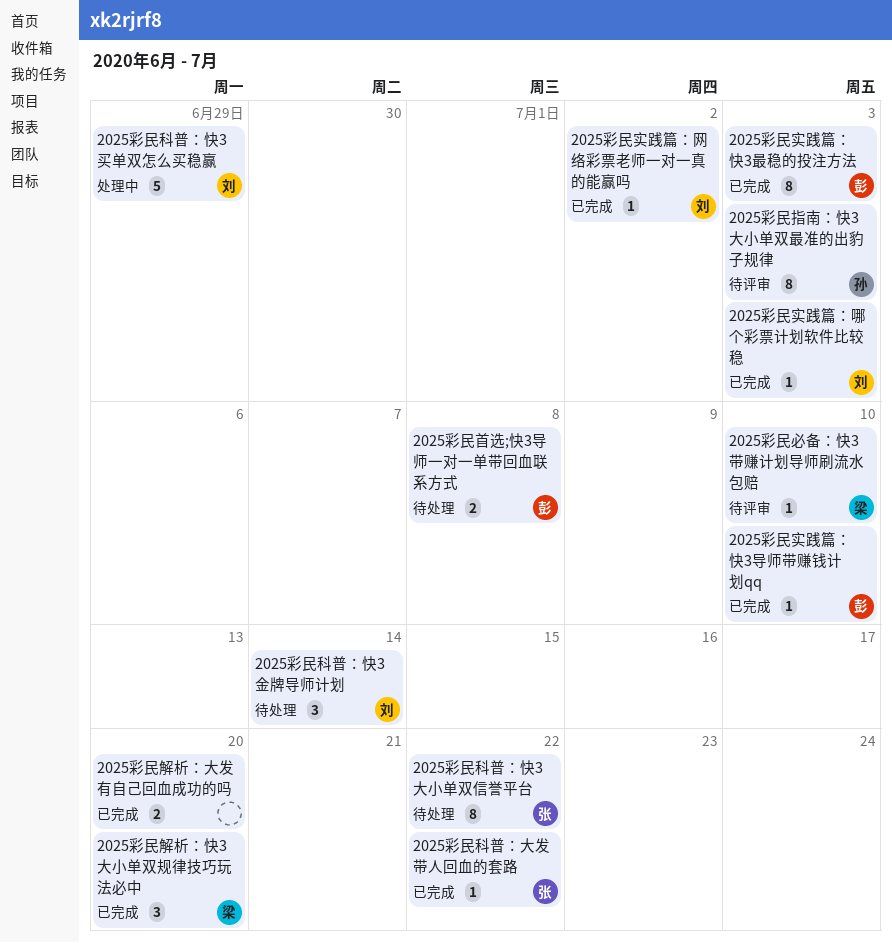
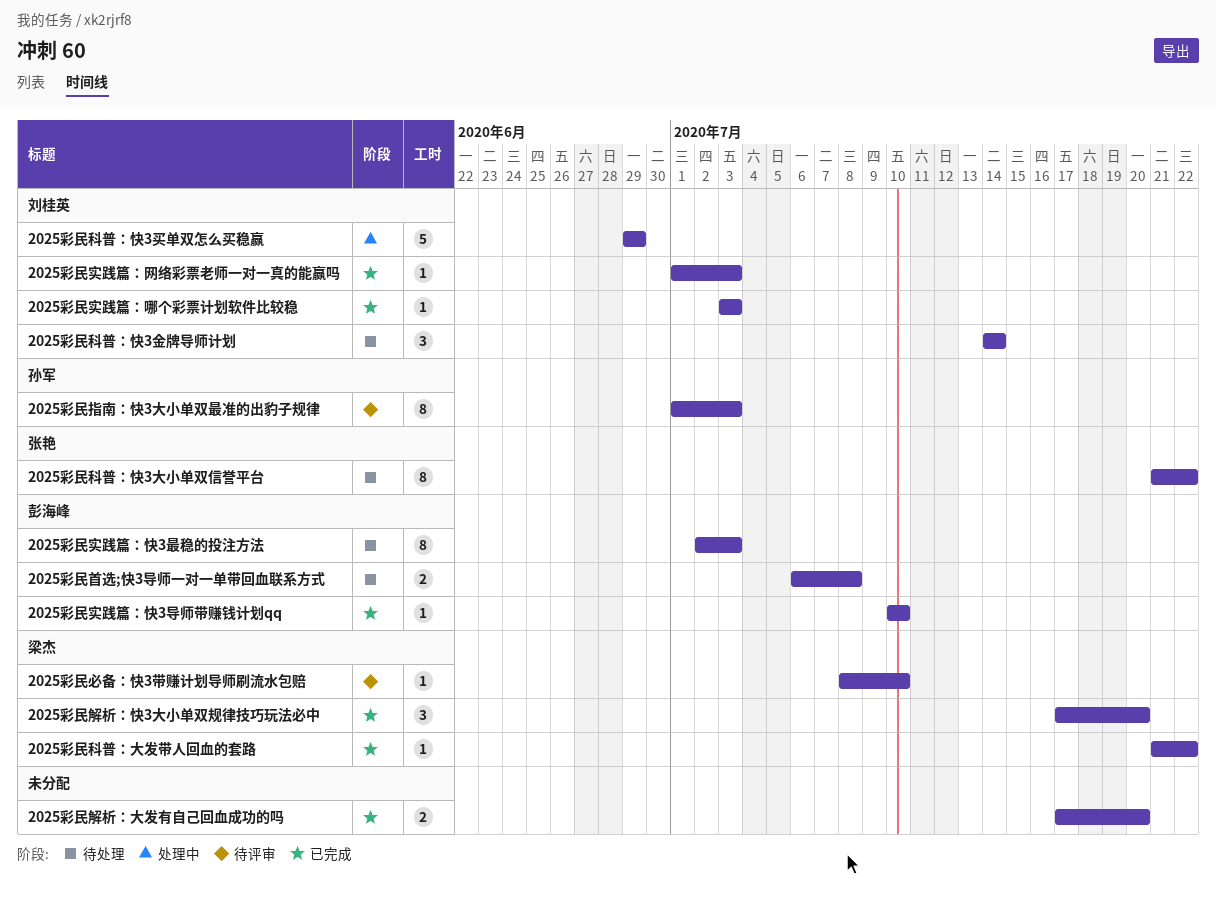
2025彩民实践篇：快3最稳的投注方法, status: 已完成 -> 待处理
2025彩民实践篇：网络彩票老师一对一真的能赢吗, due: Jul 2 -> Jul 3
2025彩民科普：大发带人回血的套路, owner: 张艳 -> 梁杰

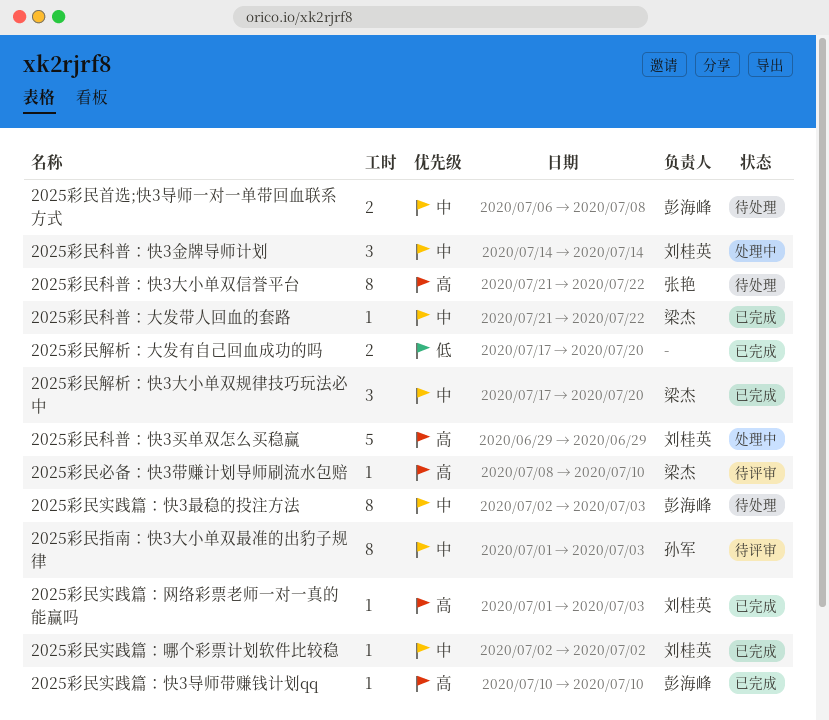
2025彩民实践篇：哪个彩票计划软件比较稳, start: Jul 3 -> Jul 2
2025彩民实践篇：哪个彩票计划软件比较稳, due: Jul 3 -> Jul 2
2025彩民科普：快3金牌导师计划, status: 待处理 -> 处理中

